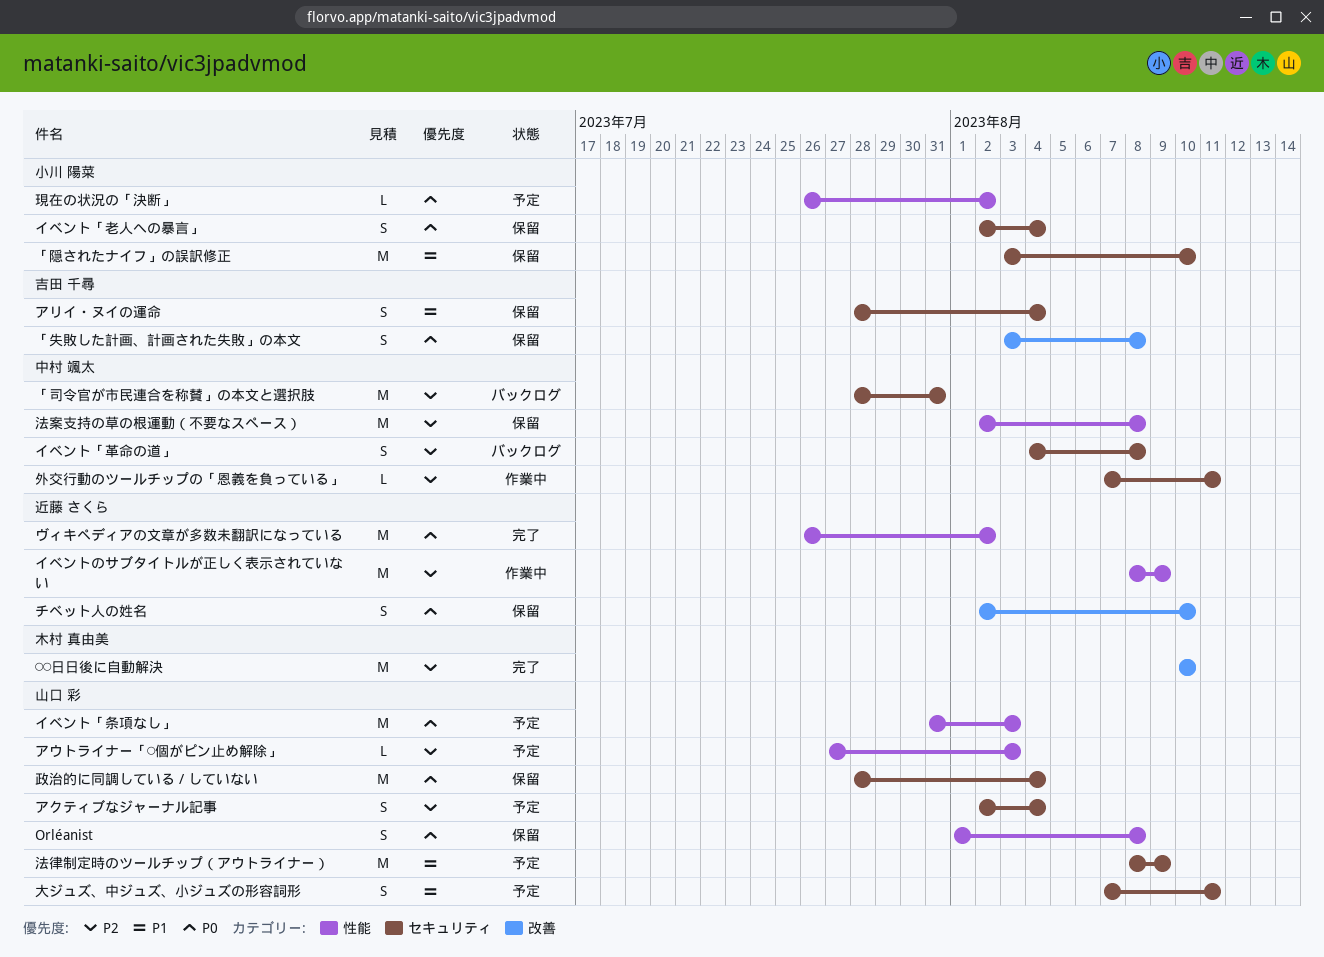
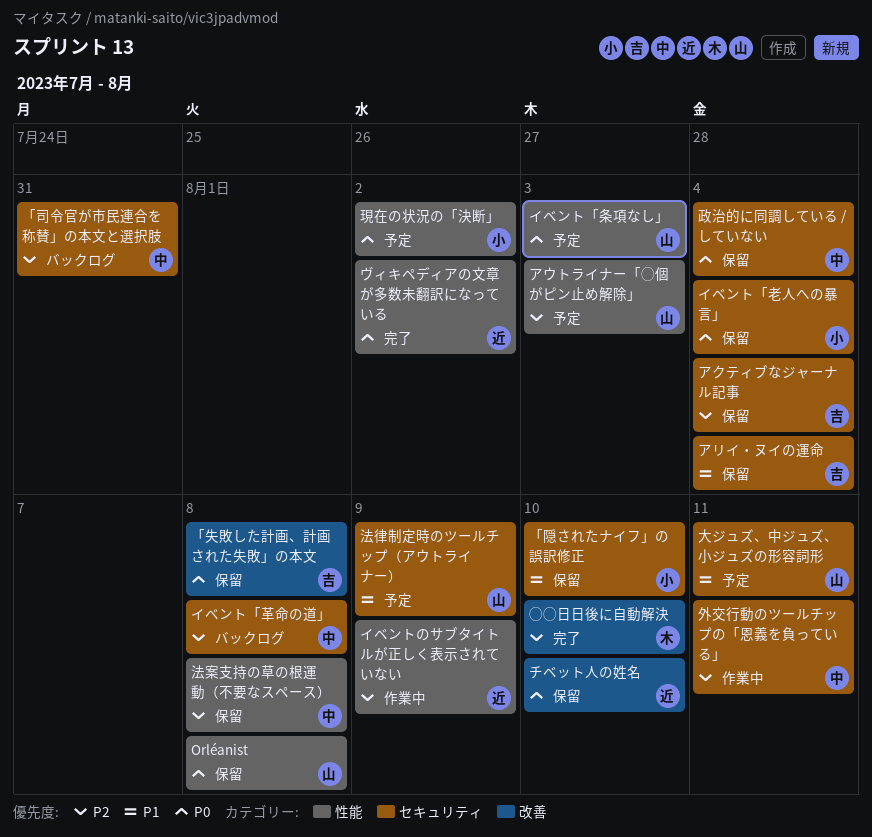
アクティブなジャーナル記事, status: 予定 -> 保留
アクティブなジャーナル記事, owner: 山口 彩 -> 吉田 千尋
政治的に同調している / していない, owner: 山口 彩 -> 中村 颯太

